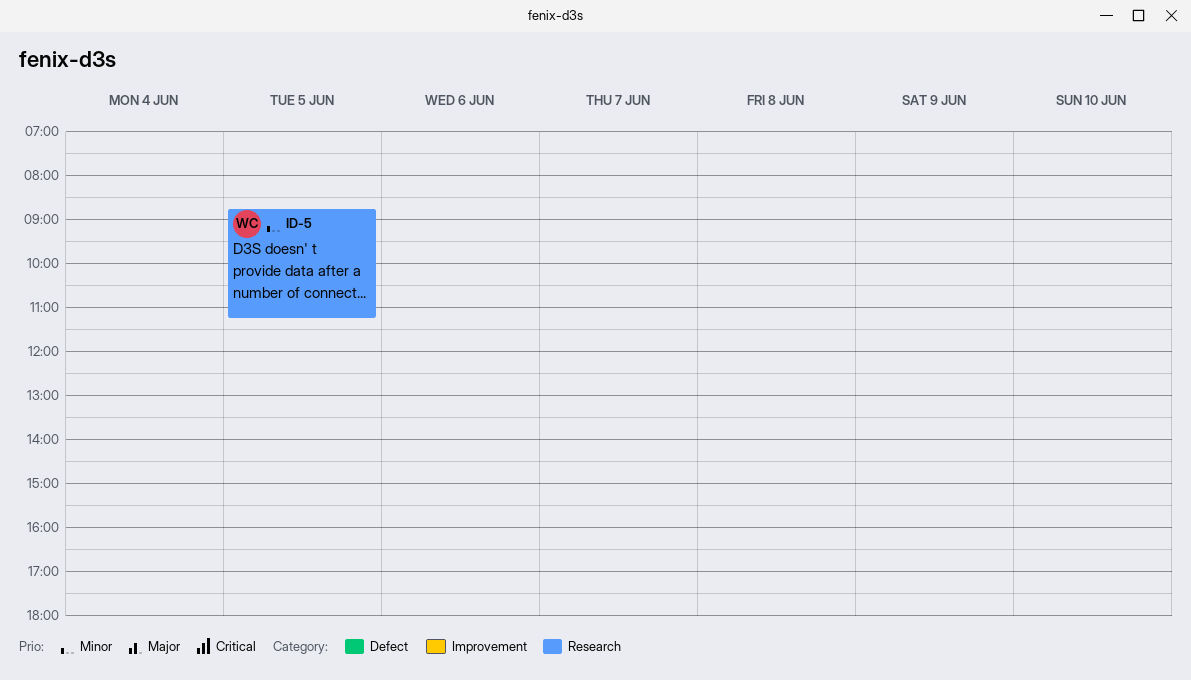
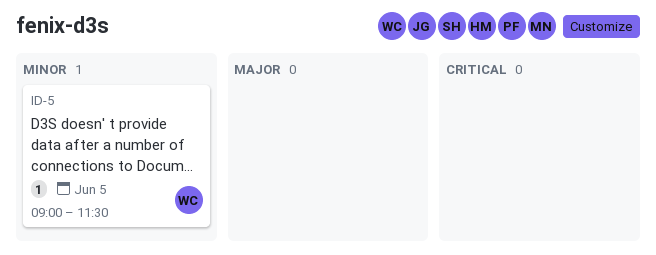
ID-5, begins: 08:45 -> 09:00
ID-5, ends: 11:15 -> 11:30

